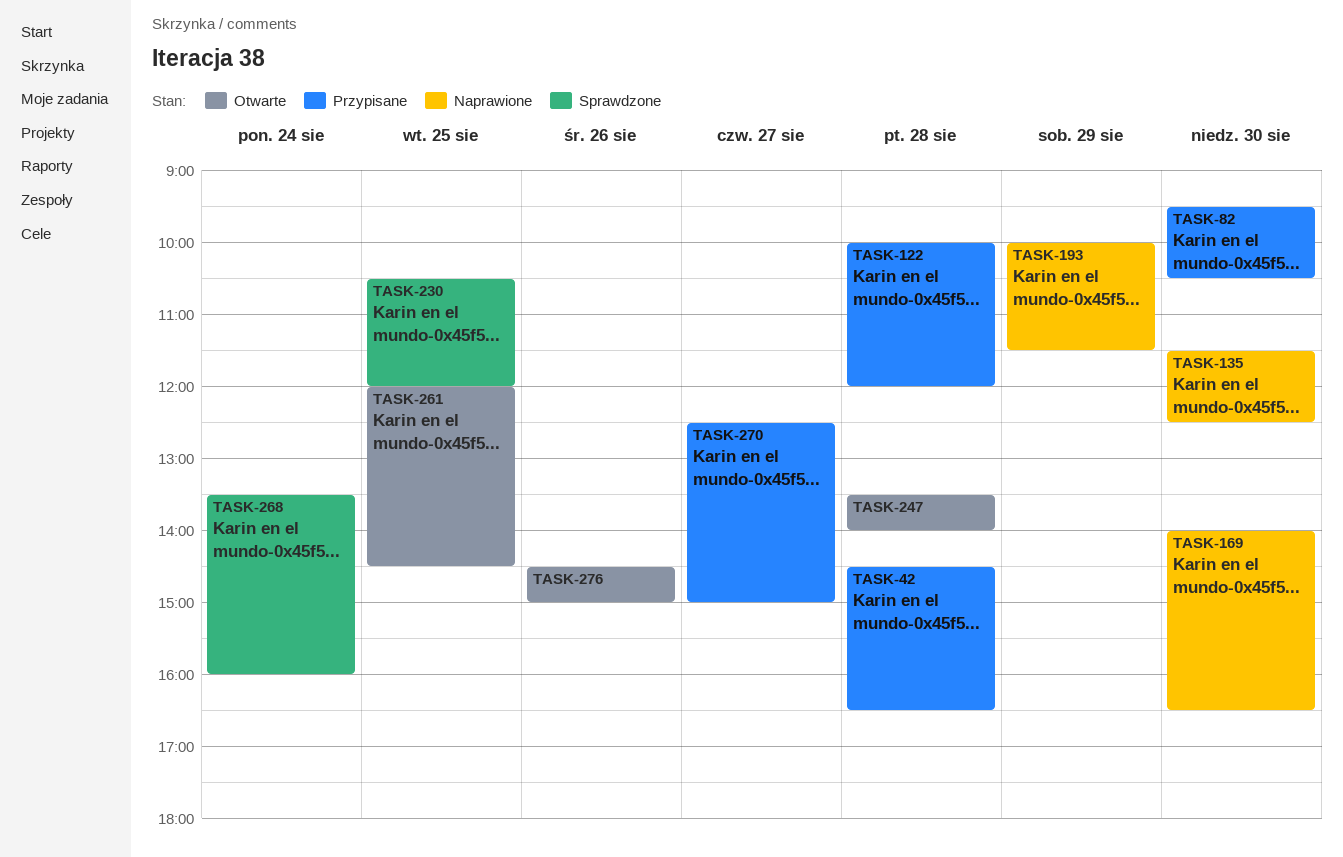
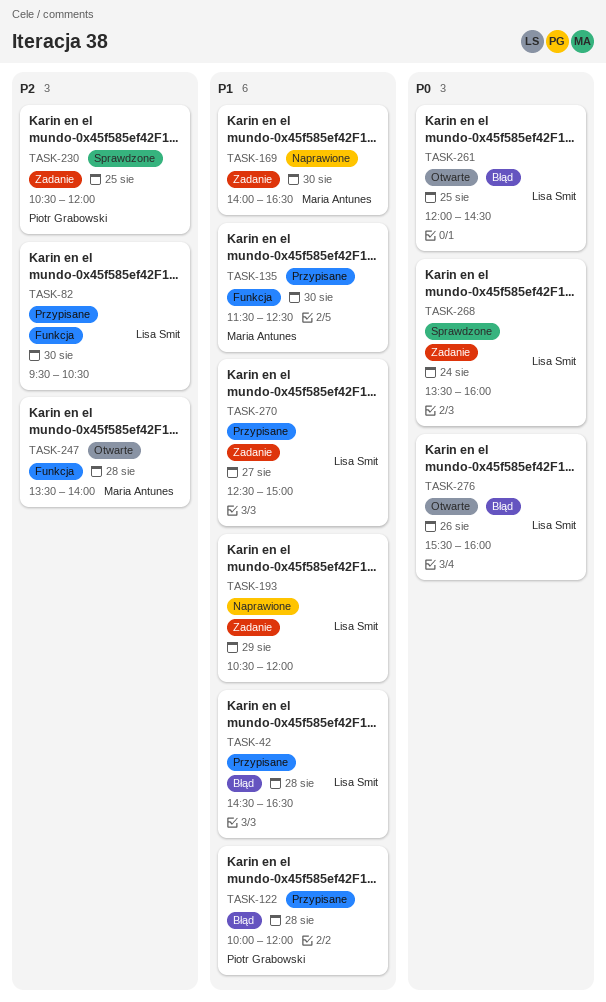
TASK-135, status: Naprawione -> Przypisane
TASK-193, begins: 10:00 -> 10:30
TASK-193, ends: 11:30 -> 12:00
TASK-276, begins: 14:30 -> 15:30
TASK-276, ends: 15:00 -> 16:00

